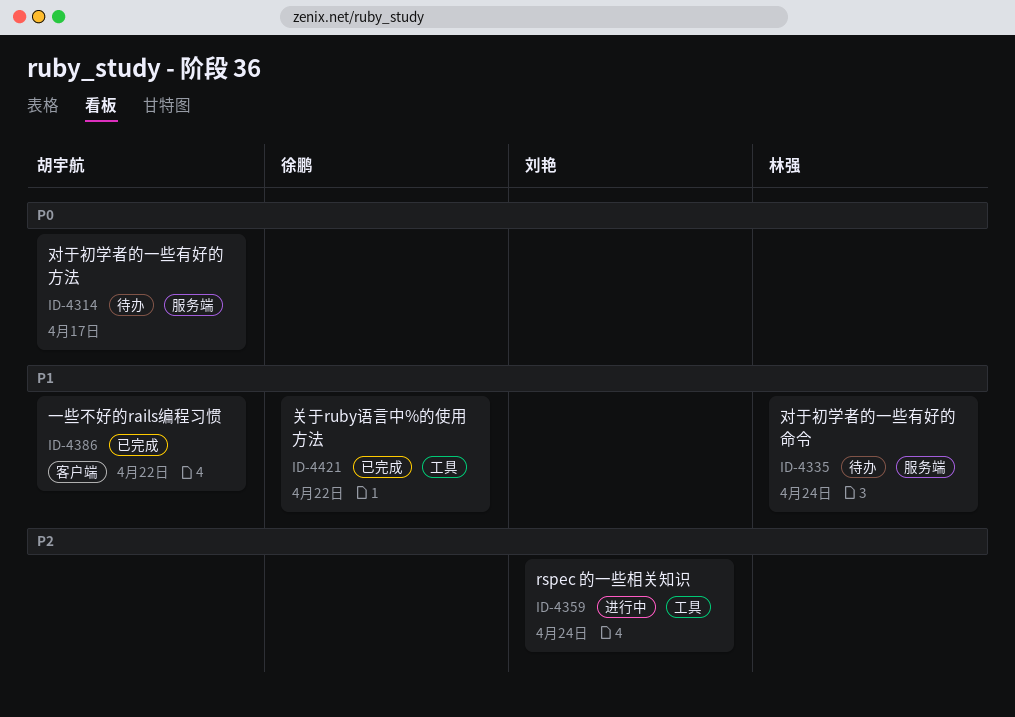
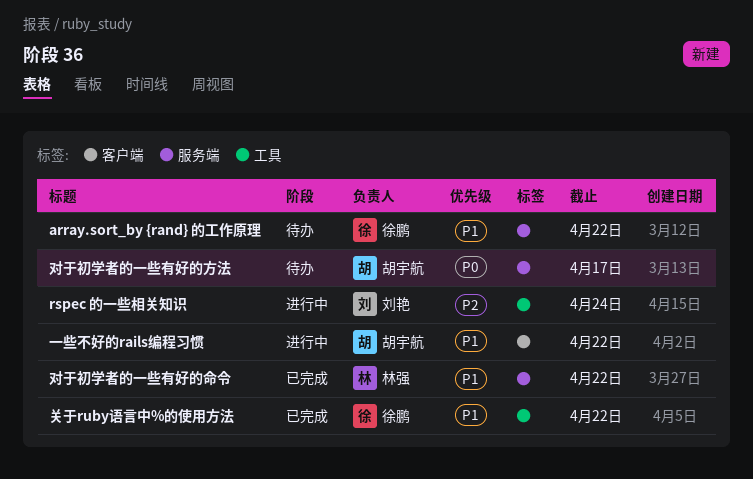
array.sort_by {rand} 的工作原理: none -> present
一些不好的rails编程习惯, status: 已完成 -> 进行中
对于初学者的一些有好的命令, status: 待办 -> 已完成
对于初学者的一些有好的命令, due: Apr 24 -> Apr 22

